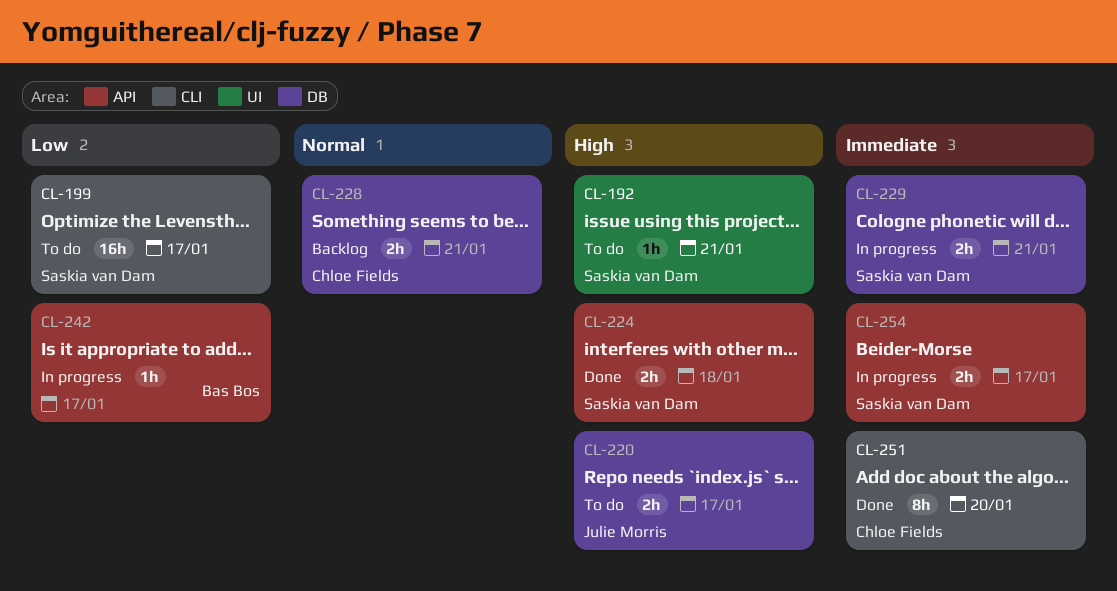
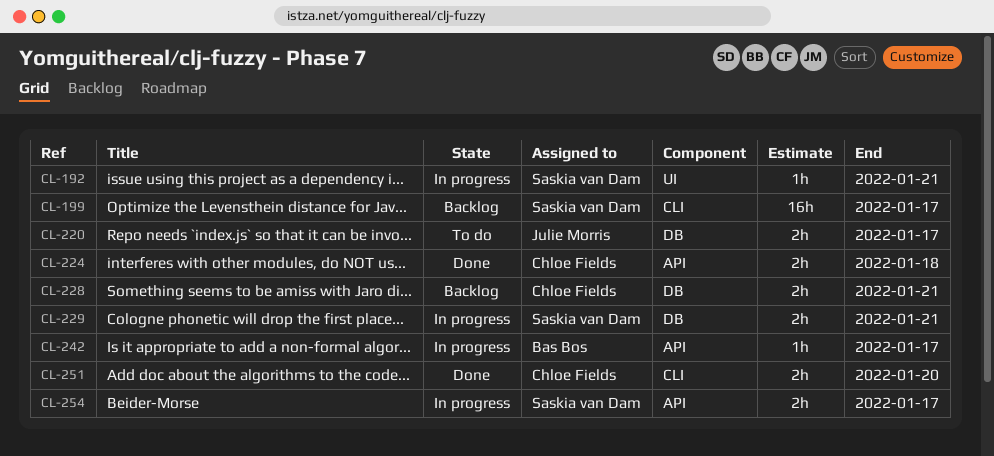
CL-192, status: To do -> In progress
CL-199, status: To do -> Backlog
CL-224, owner: Saskia van Dam -> Chloe Fields
CL-251, estimate: 8h -> 2h

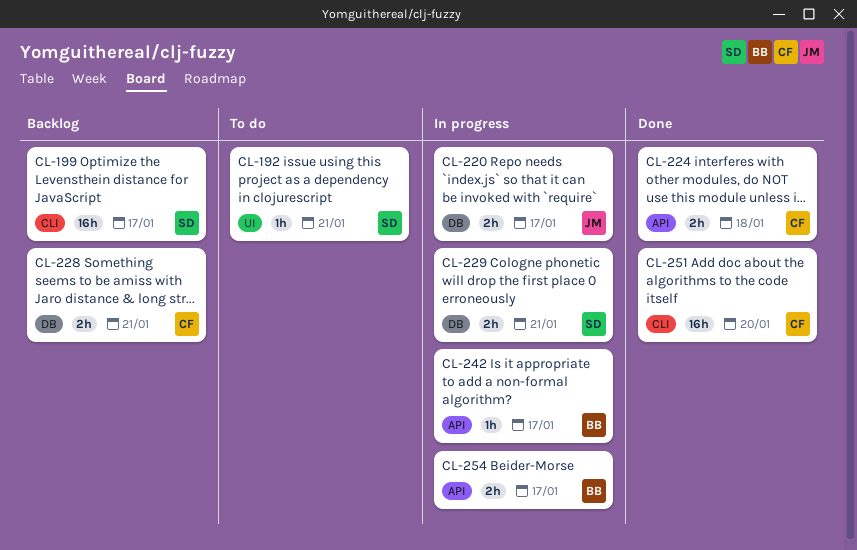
CL-192, status: In progress -> To do
CL-220, status: To do -> In progress
CL-251, estimate: 2h -> 16h
CL-254, owner: Saskia van Dam -> Bas Bos

